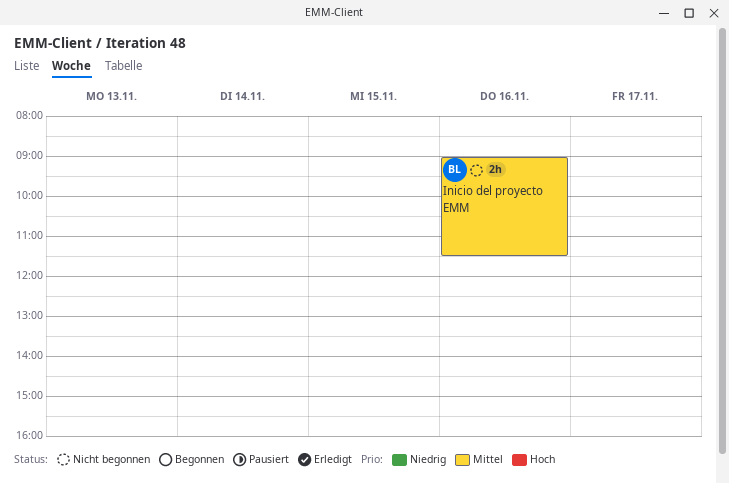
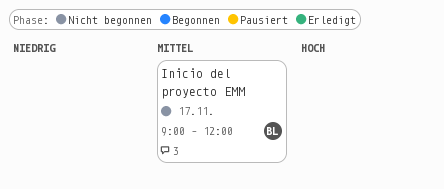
Inicio del proyecto EMM, day: Nov 16 -> Nov 17
Inicio del proyecto EMM, ends: 11:30 -> 12:00

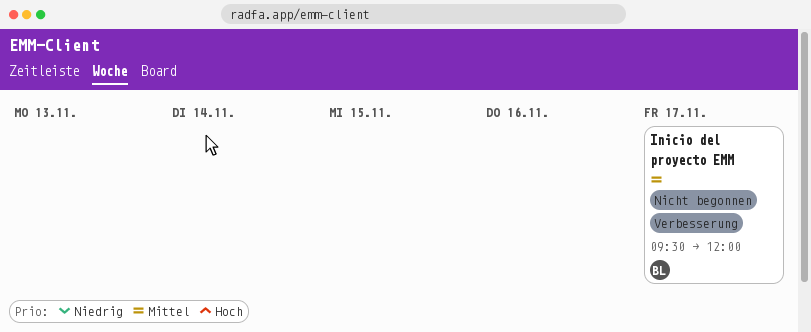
Inicio del proyecto EMM, begins: 09:00 -> 09:30

